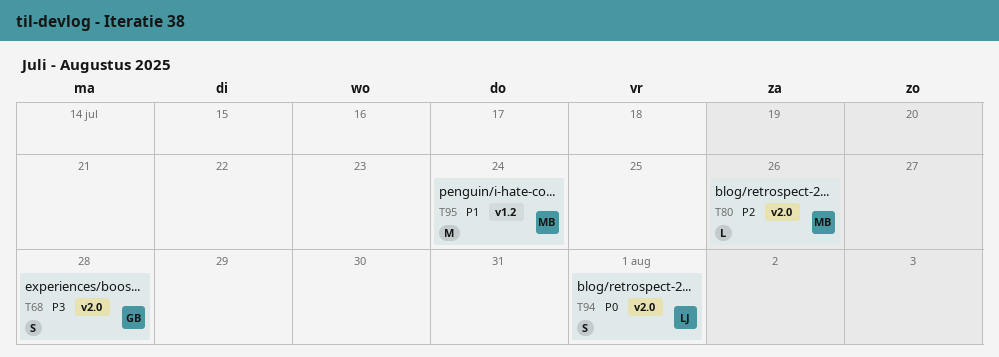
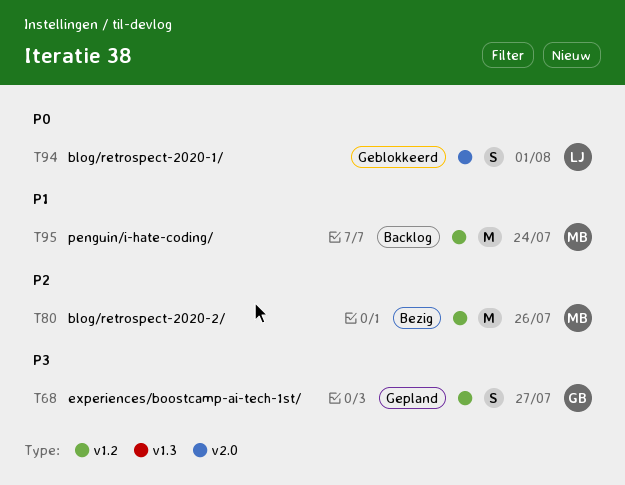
T68, label: v2.0 -> v1.2
T68, due: Jul 28 -> Jul 27
T80, label: v2.0 -> v1.2
T80, estimate: L -> M

